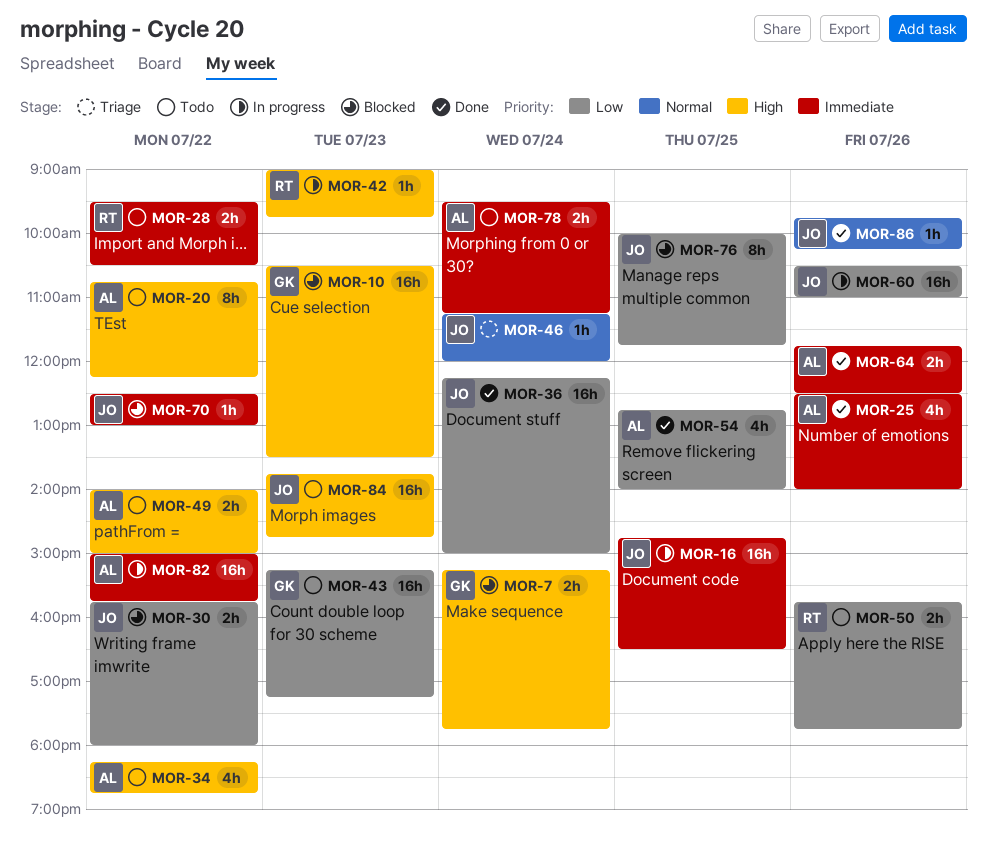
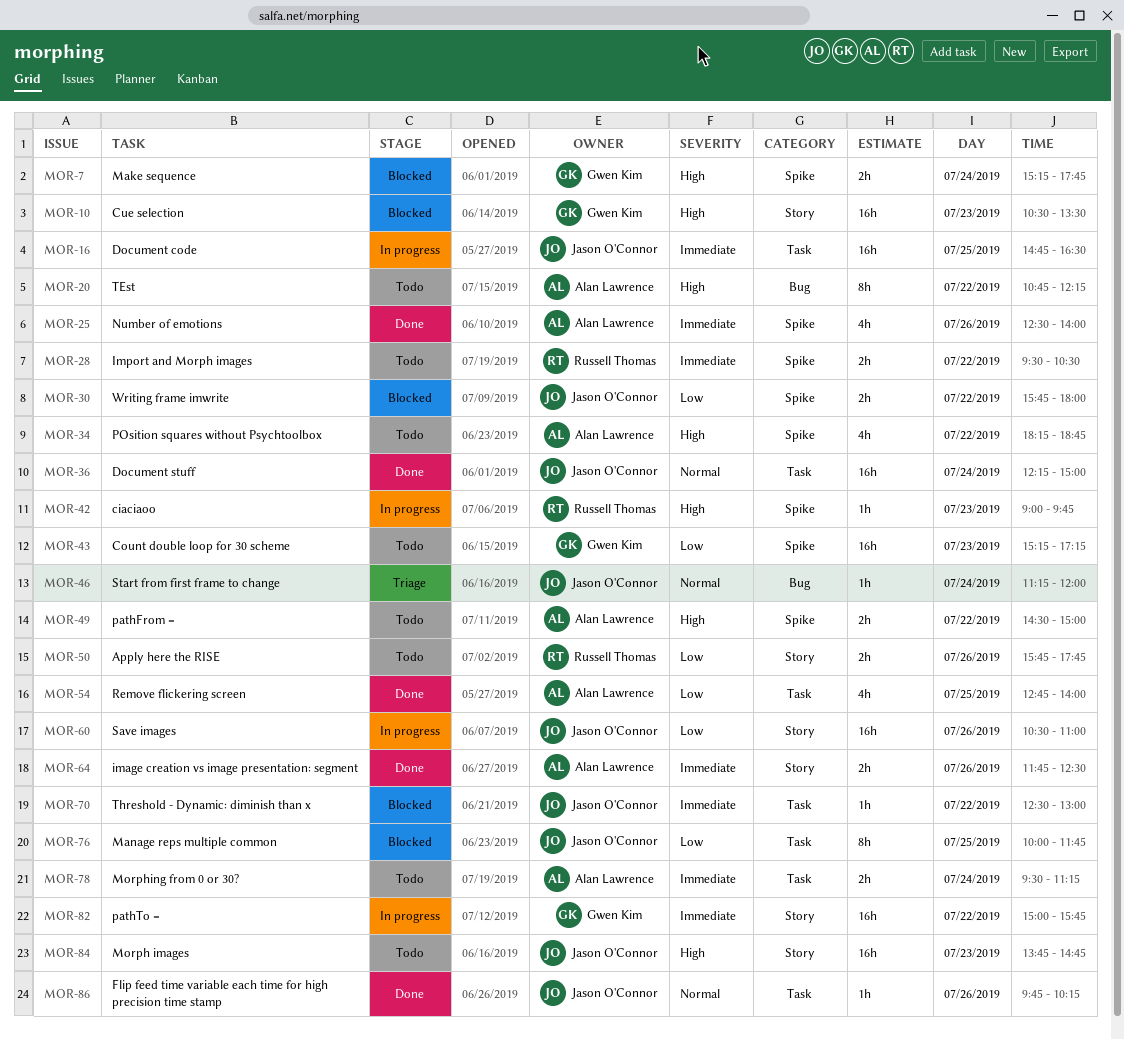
MOR-36, priority: Low -> Normal
MOR-49, begins: 14:00 -> 14:30
MOR-82, owner: Alan Lawrence -> Gwen Kim

